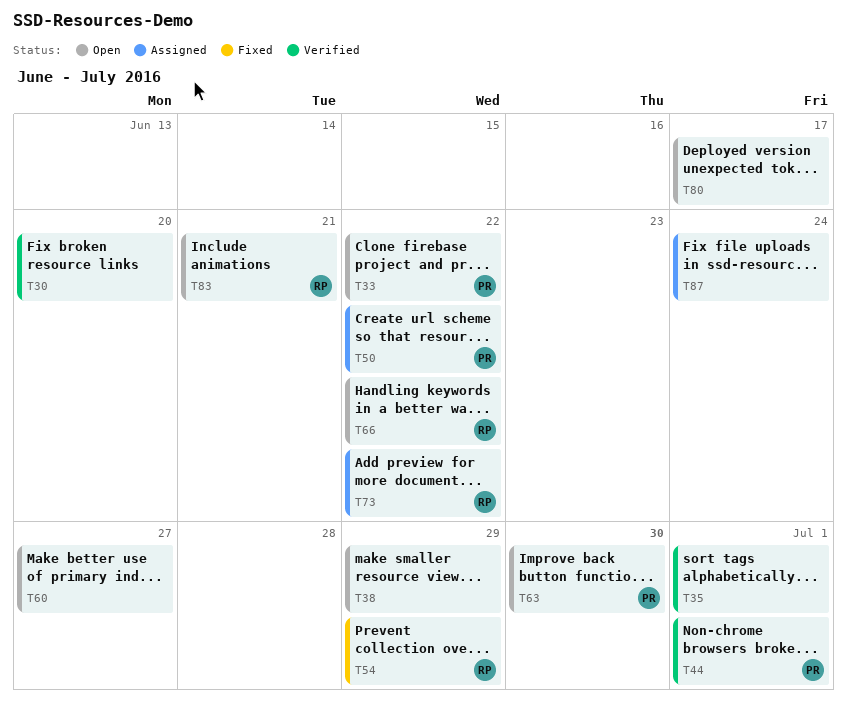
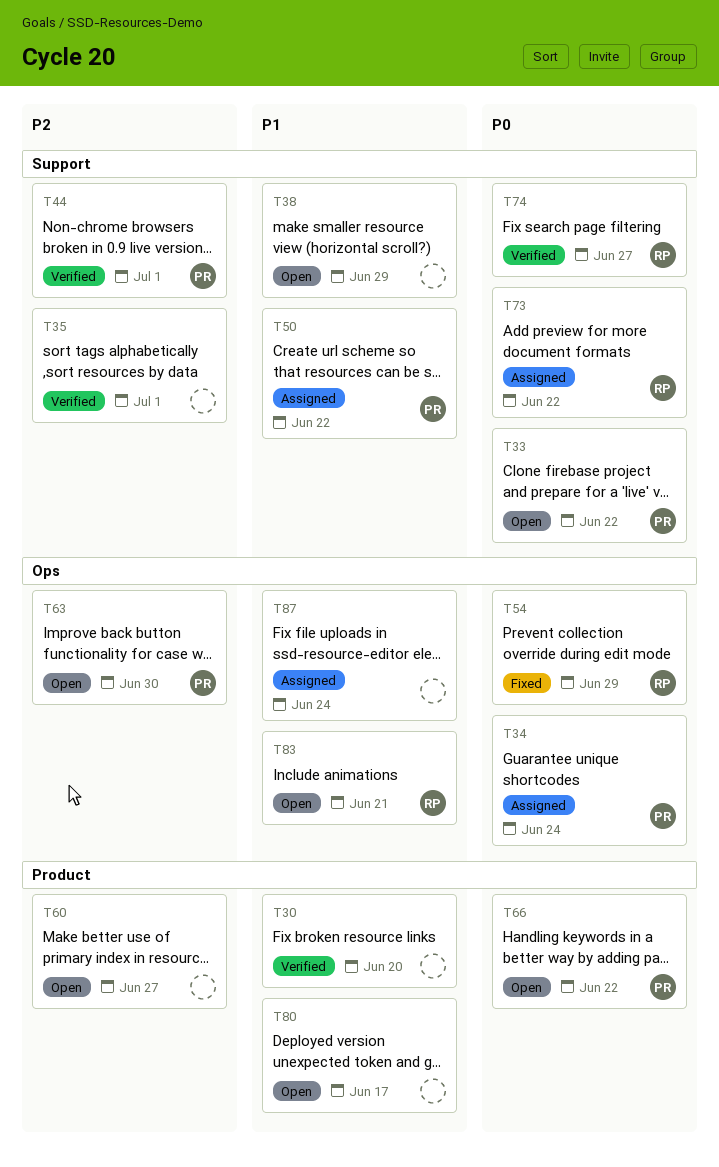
T34: none -> present
T66, owner: RP -> PR
T74: none -> present

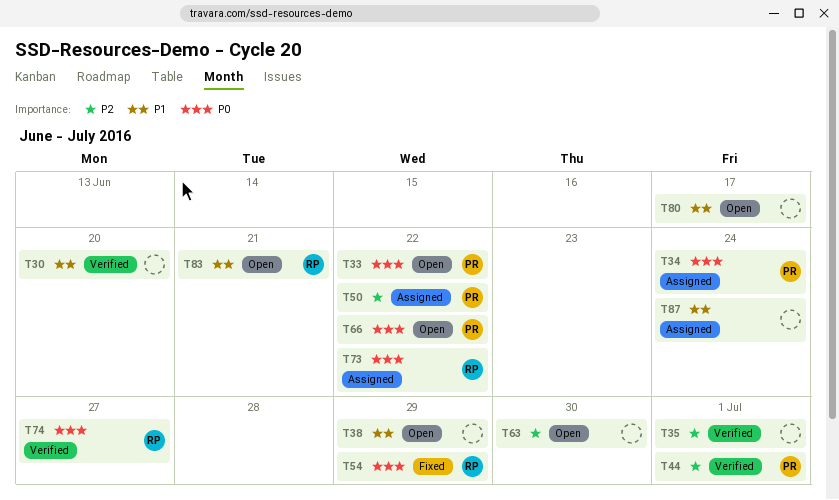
T50, priority: P1 -> P2
T60: present -> none
T63, owner: PR -> none

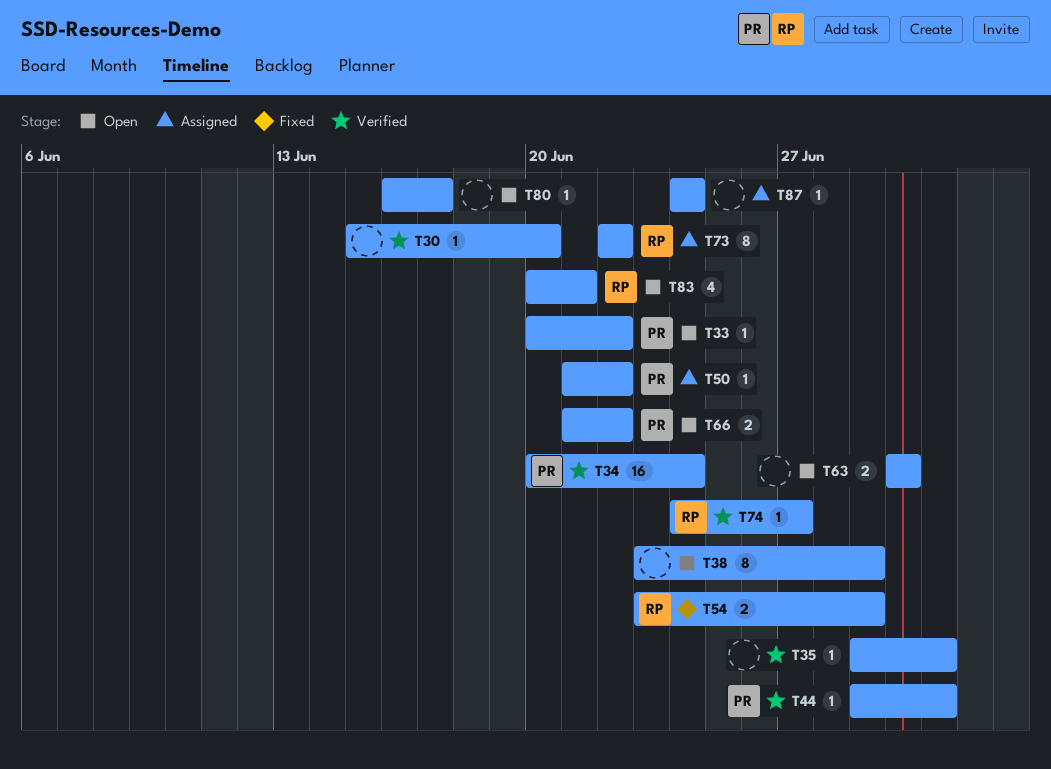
T34, status: Assigned -> Verified

